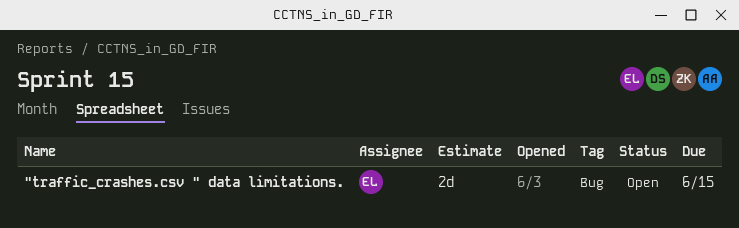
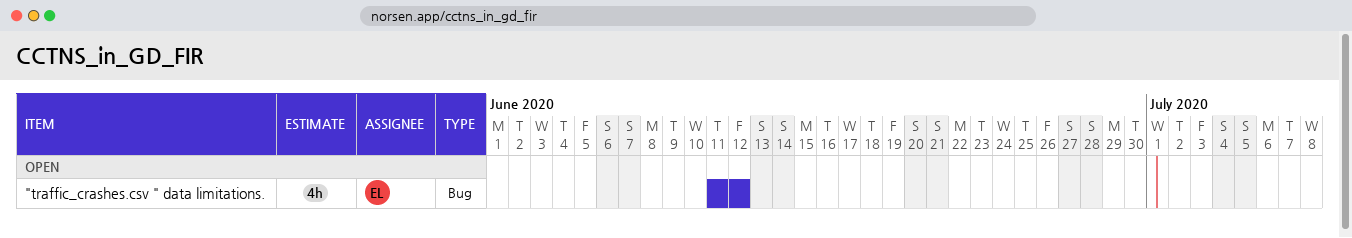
"traffic_crashes.csv " data limitations., estimate: 2d -> 4h
"traffic_crashes.csv " data limitations., due: Jun 15 -> Jun 12

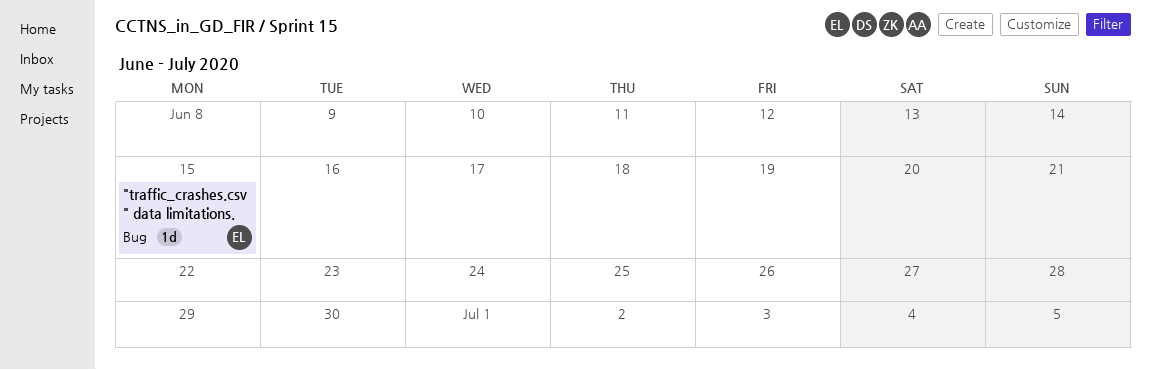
"traffic_crashes.csv " data limitations., estimate: 4h -> 1d
"traffic_crashes.csv " data limitations., due: Jun 12 -> Jun 15

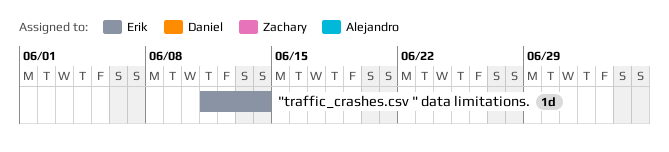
"traffic_crashes.csv " data limitations., due: Jun 15 -> Jun 14

